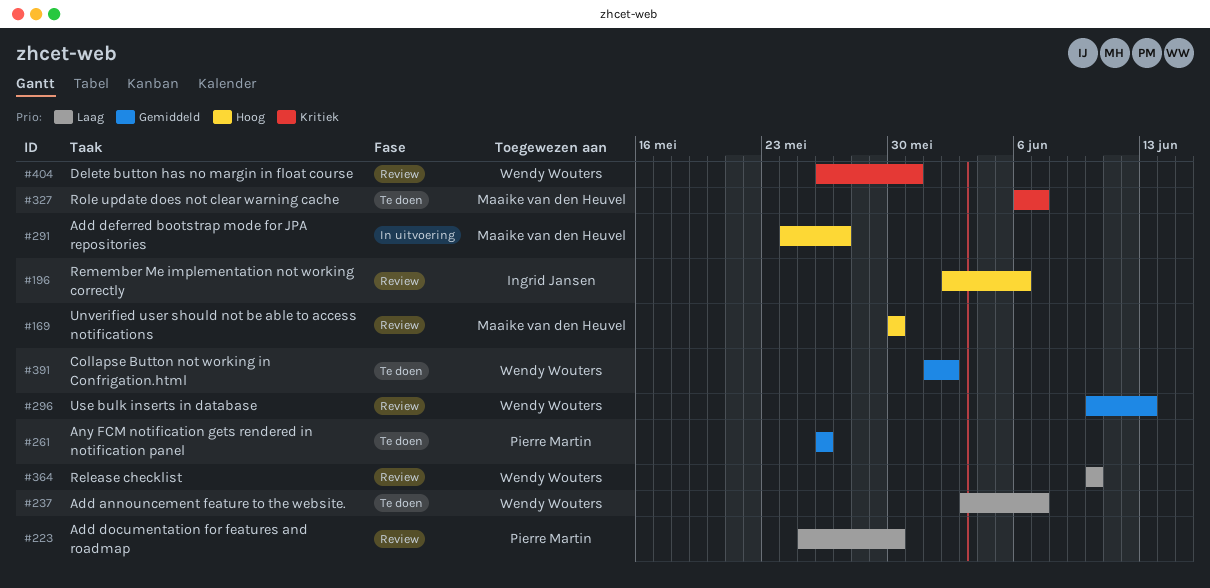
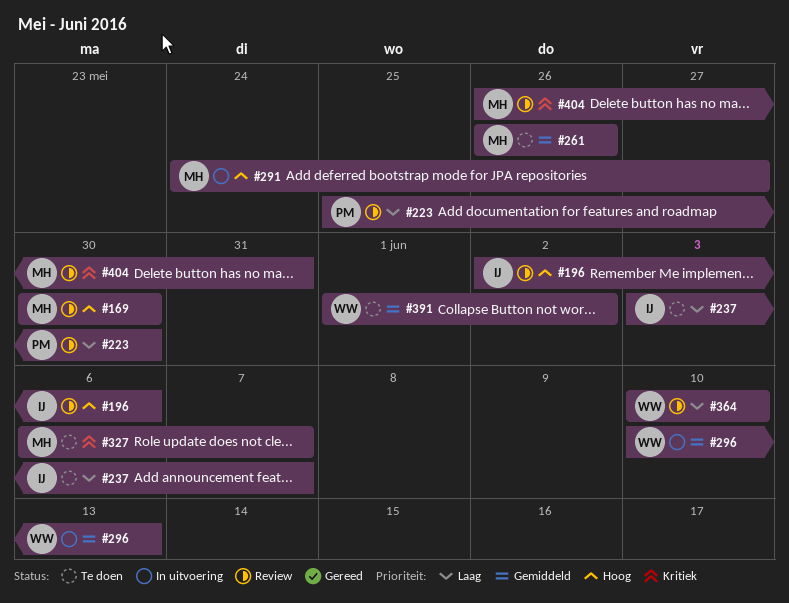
#237, owner: Wendy Wouters -> Ingrid Jansen
#261, owner: Pierre Martin -> Maaike van den Heuvel
#296, status: Review -> In uitvoering
#404, owner: Wendy Wouters -> Maaike van den Heuvel

